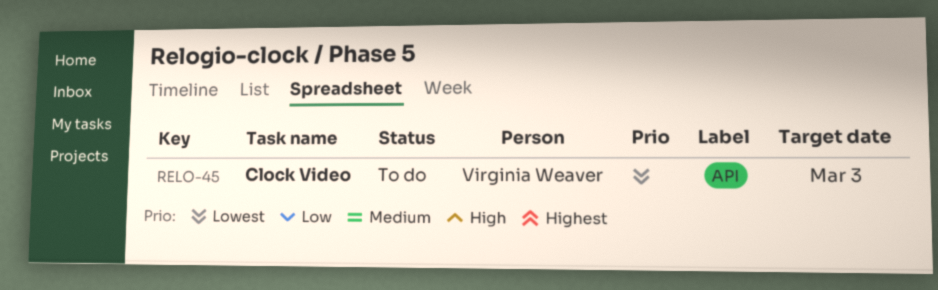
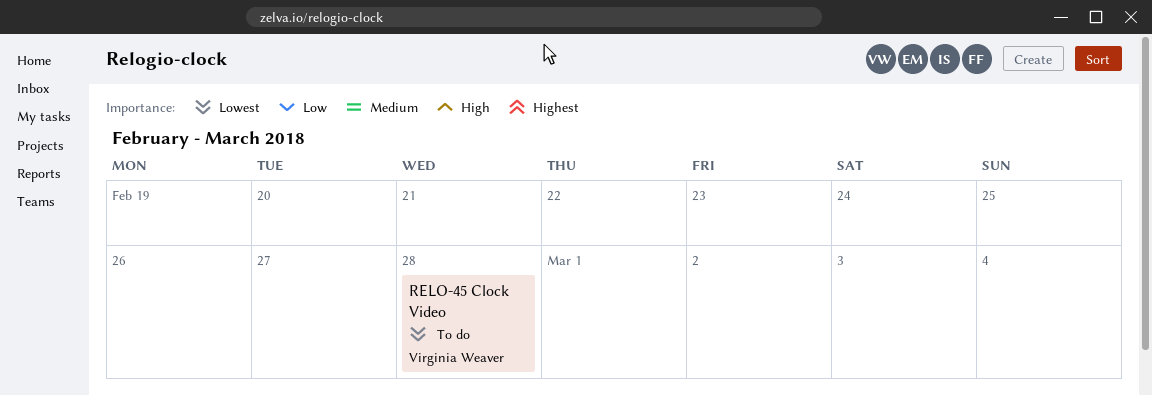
RELO-45, due: Mar 3 -> Feb 28

